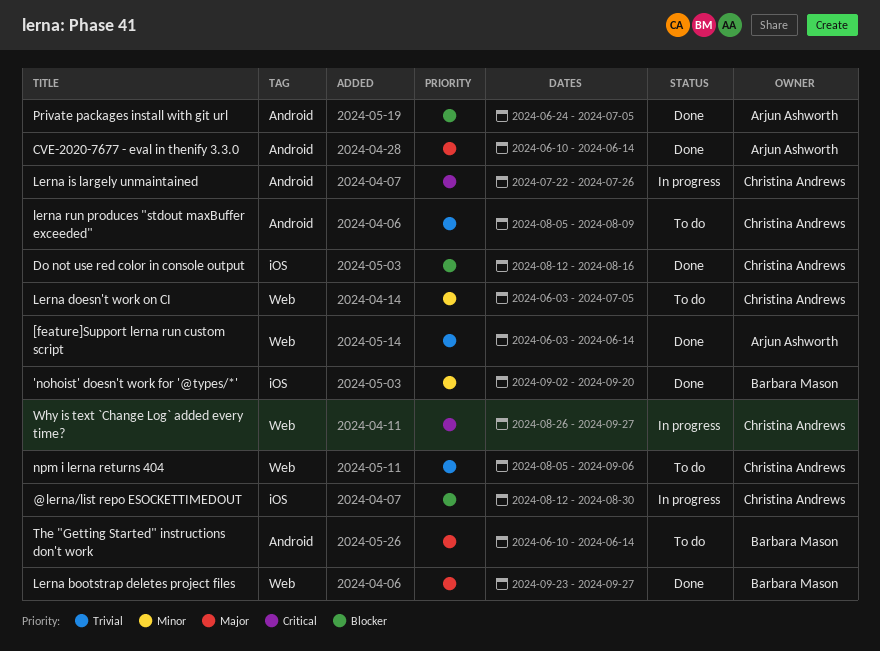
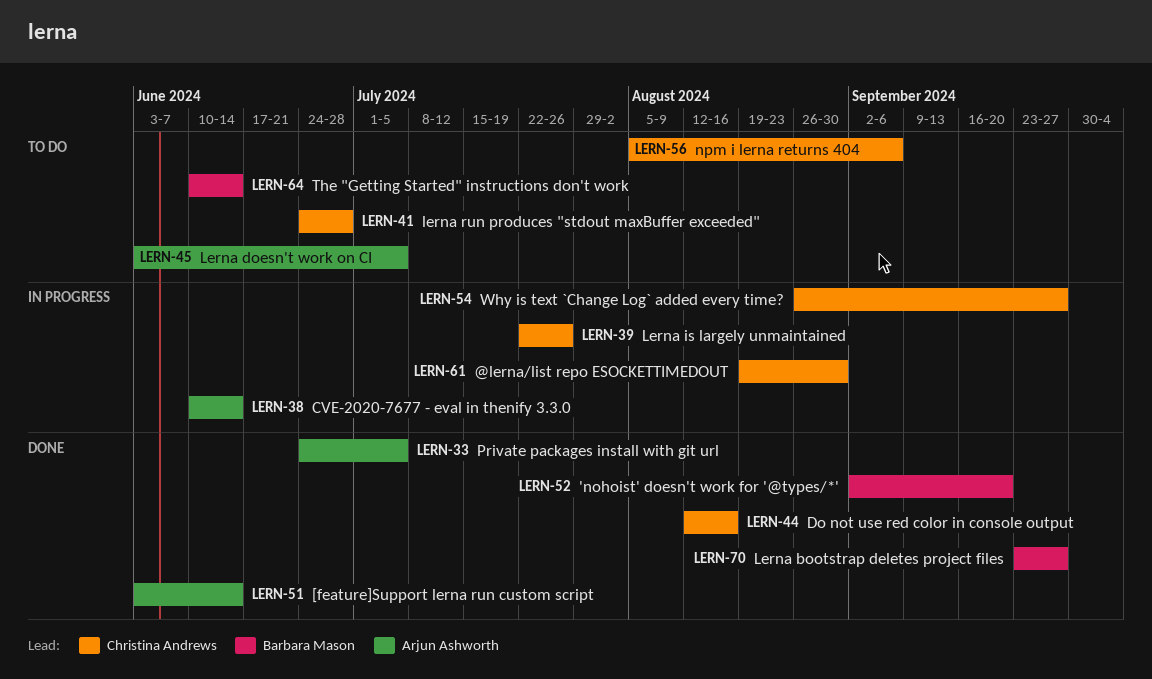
@lerna/list repo ESOCKETTIMEDOUT, start: Aug 12 -> Aug 19
CVE-2020-7677 - eval in thenify 3.3.0, status: Done -> In progress
Lerna doesn't work on CI, owner: Christina Andrews -> Arjun Ashworth
lerna run produces "stdout maxBuffer exceeded", start: Aug 5 -> Jun 24
lerna run produces "stdout maxBuffer exceeded", due: Aug 9 -> Jun 28

